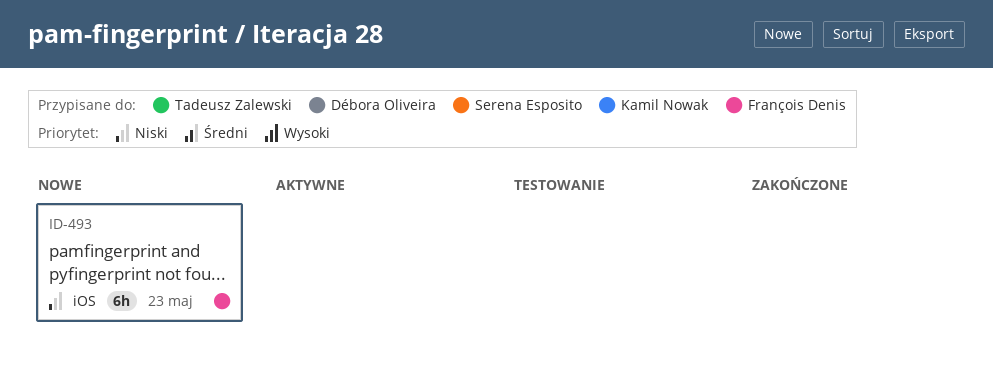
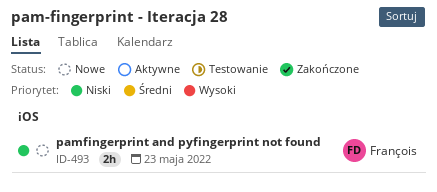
ID-493, estimate: 6h -> 2h

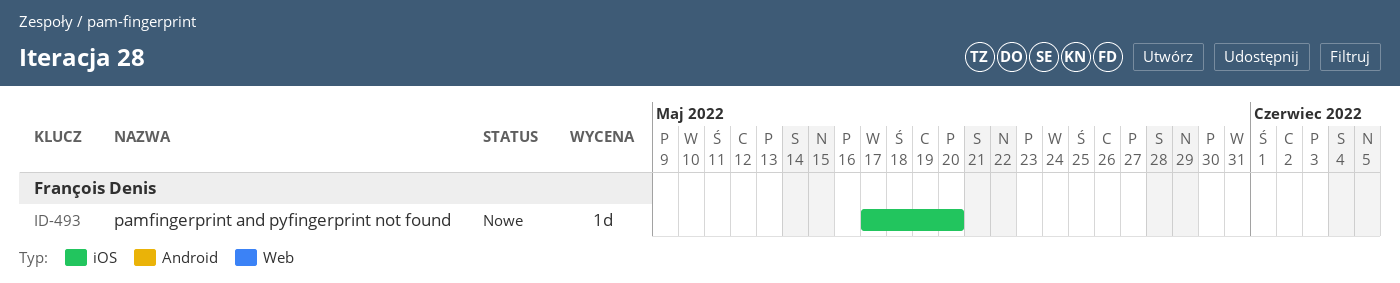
ID-493, estimate: 2h -> 1d
ID-493, due: May 23 -> May 20

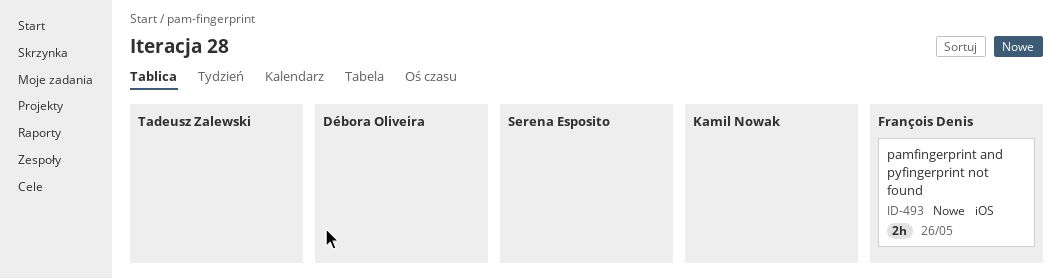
ID-493, estimate: 1d -> 2h
ID-493, due: May 20 -> May 26

